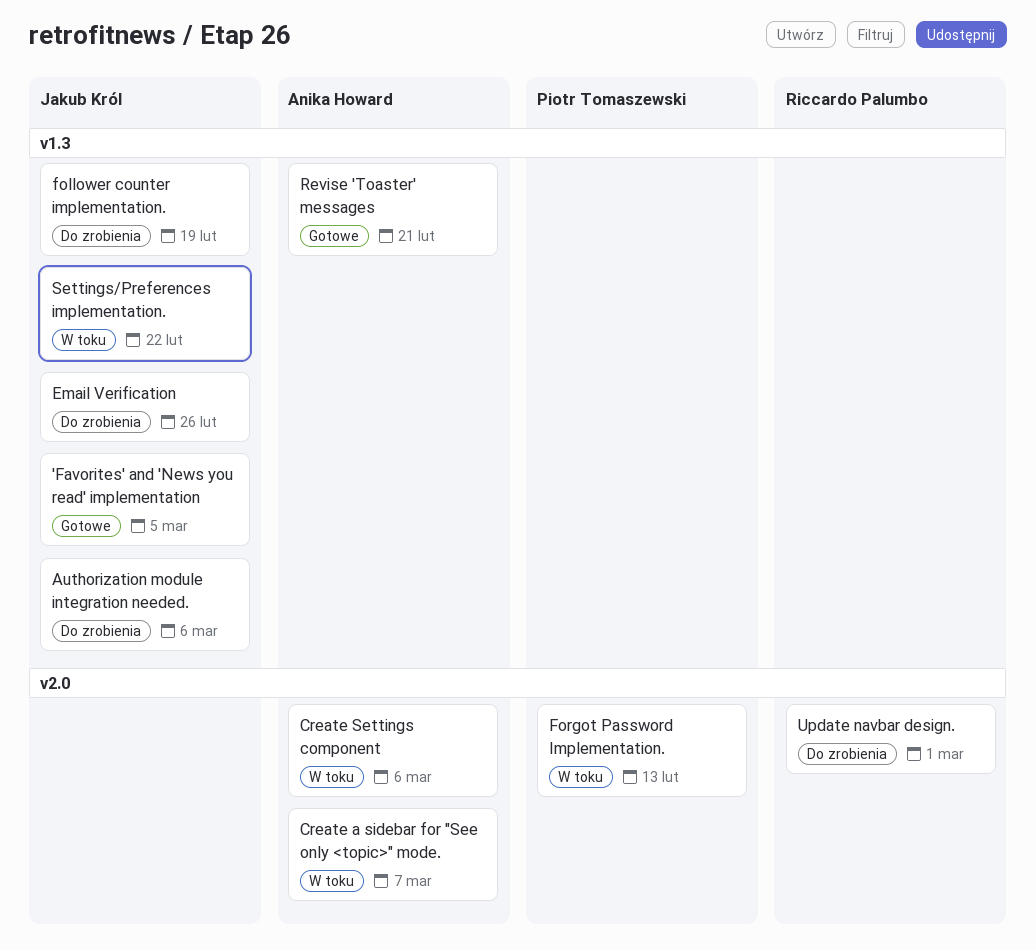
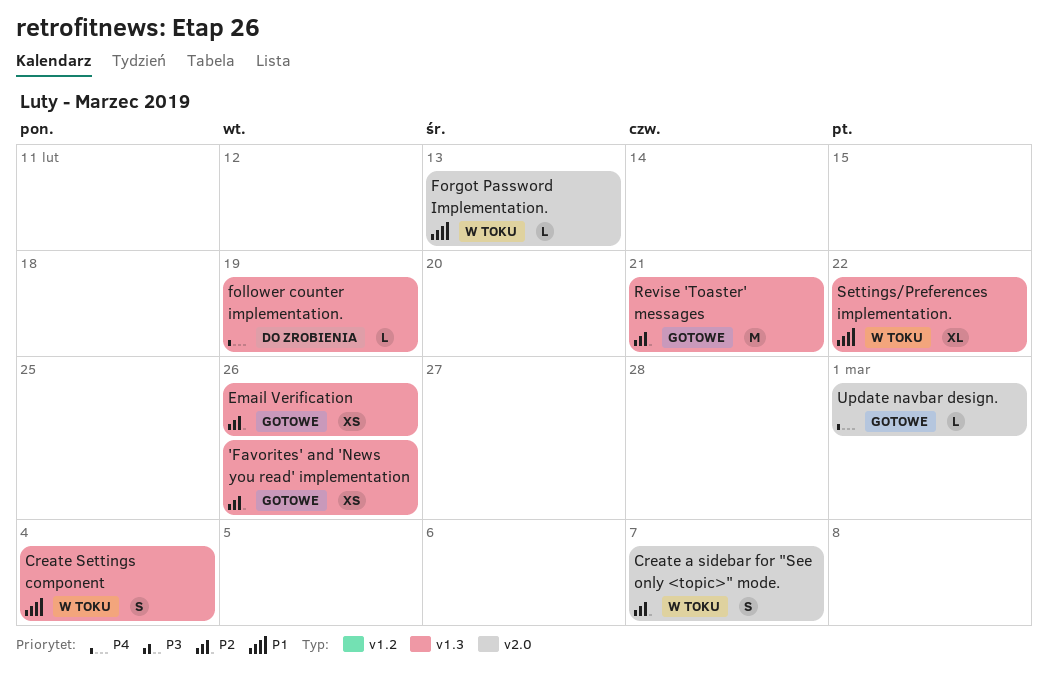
'Favorites' and 'News you read' implementation, due: Mar 5 -> Feb 26
Authorization module integration needed.: present -> none
Create Settings component, label: v2.0 -> v1.3
Create Settings component, due: Mar 6 -> Mar 4
Email Verification, status: Do zrobienia -> Gotowe
Update navbar design., status: Do zrobienia -> Gotowe

